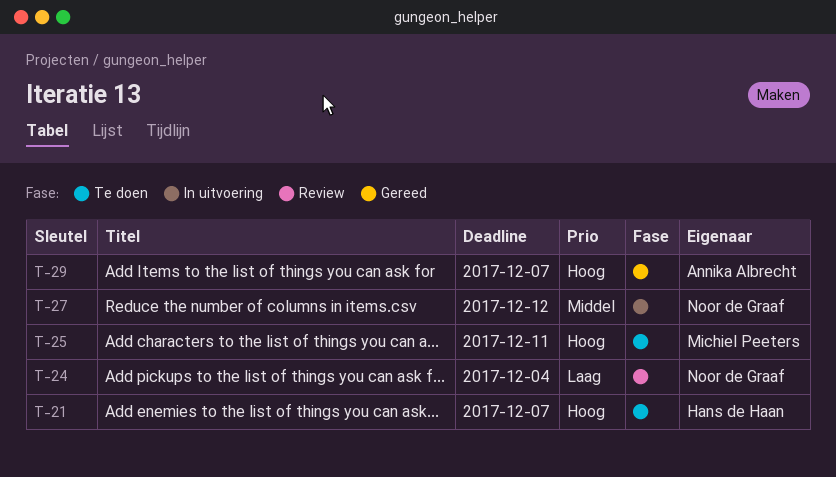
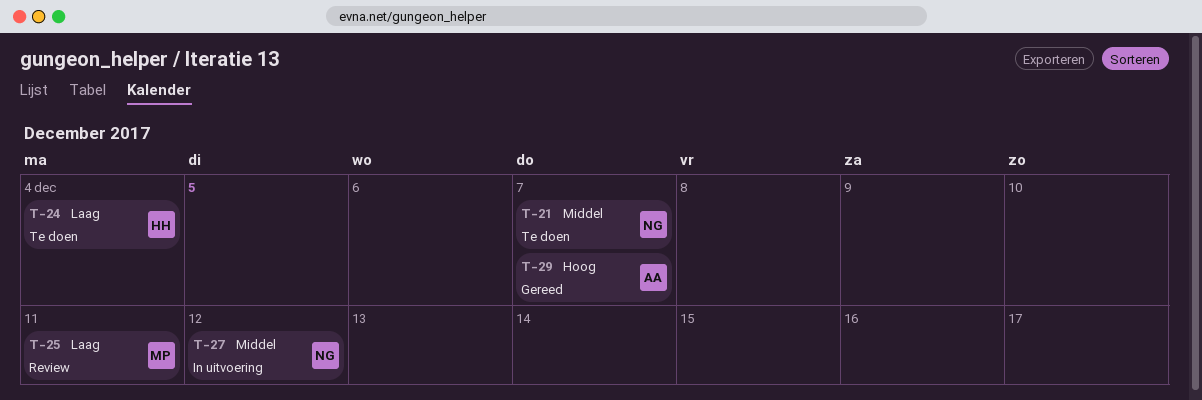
T-21, owner: Hans de Haan -> Noor de Graaf
T-21, priority: Hoog -> Middel
T-24, status: Review -> Te doen
T-24, owner: Noor de Graaf -> Hans de Haan
T-25, status: Te doen -> Review
T-25, priority: Hoog -> Laag

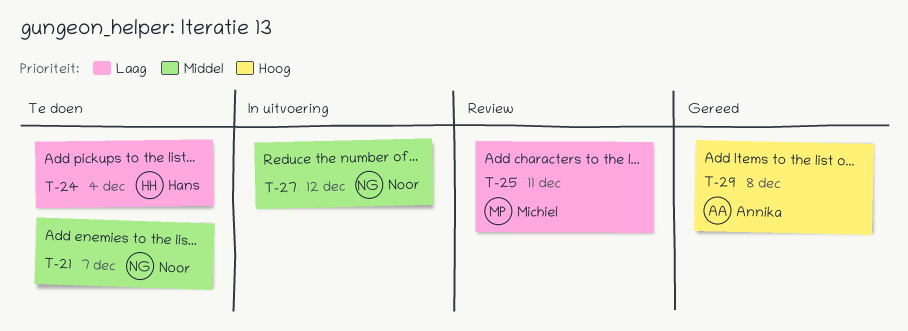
T-29, due: Dec 7 -> Dec 8

